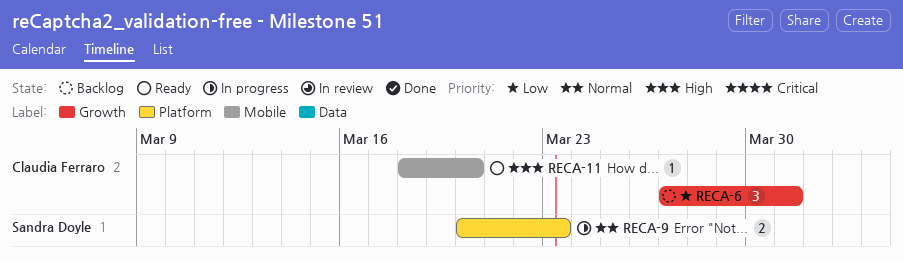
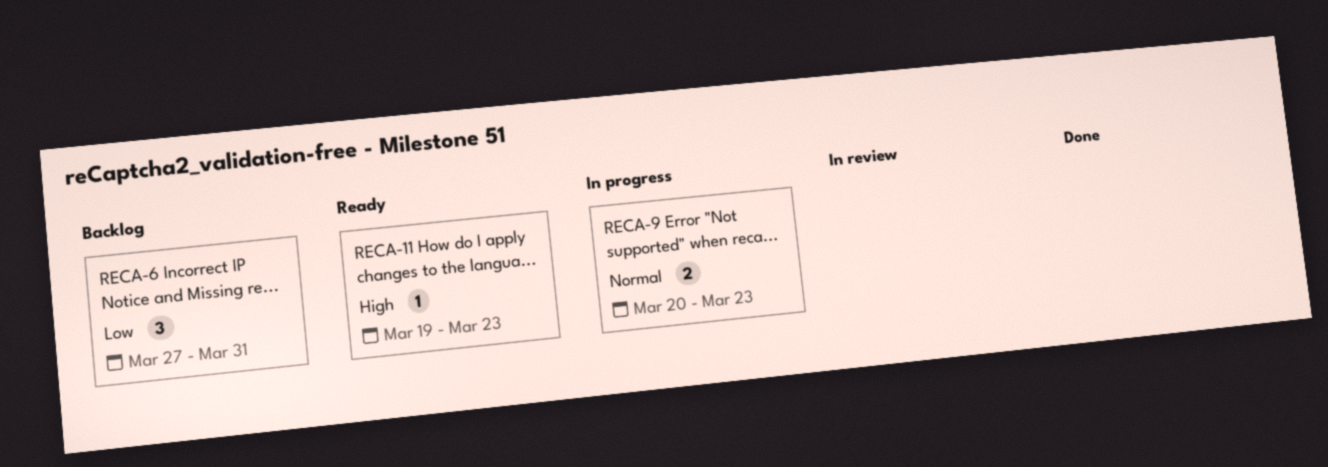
RECA-11, start: Mar 18 -> Mar 19
RECA-11, due: Mar 20 -> Mar 23

